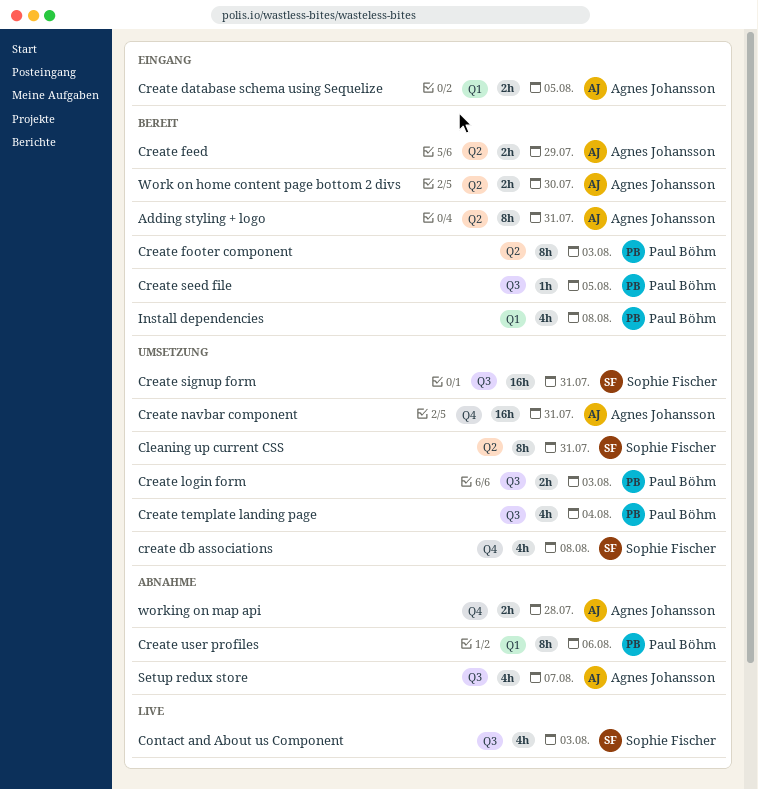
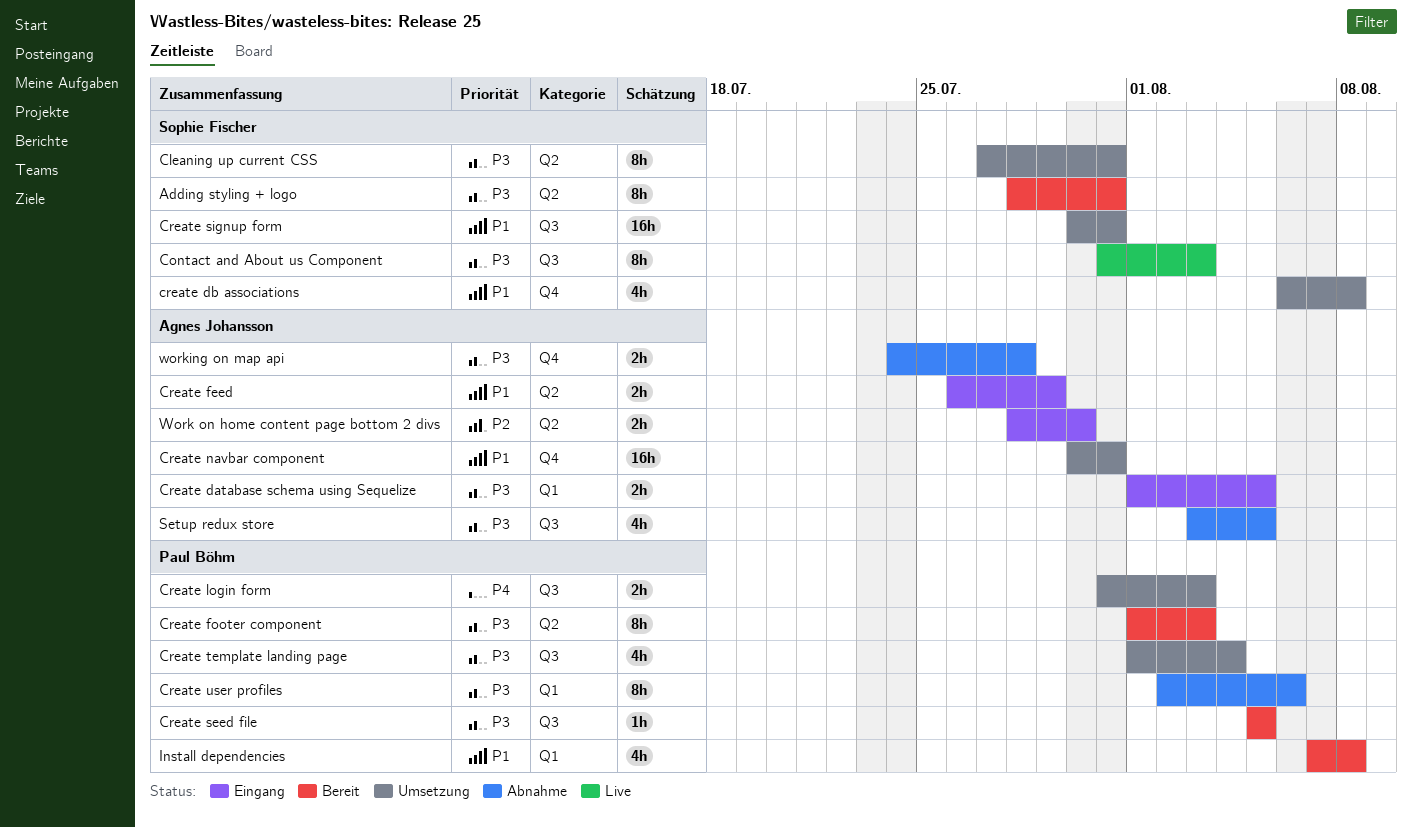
Adding styling + logo, owner: Agnes Johansson -> Sophie Fischer
Contact and About us Component, estimate: 4h -> 8h
Create feed, status: Bereit -> Eingang
Setup redux store, due: Aug 7 -> Aug 5
Work on home content page bottom 2 divs, status: Bereit -> Eingang

